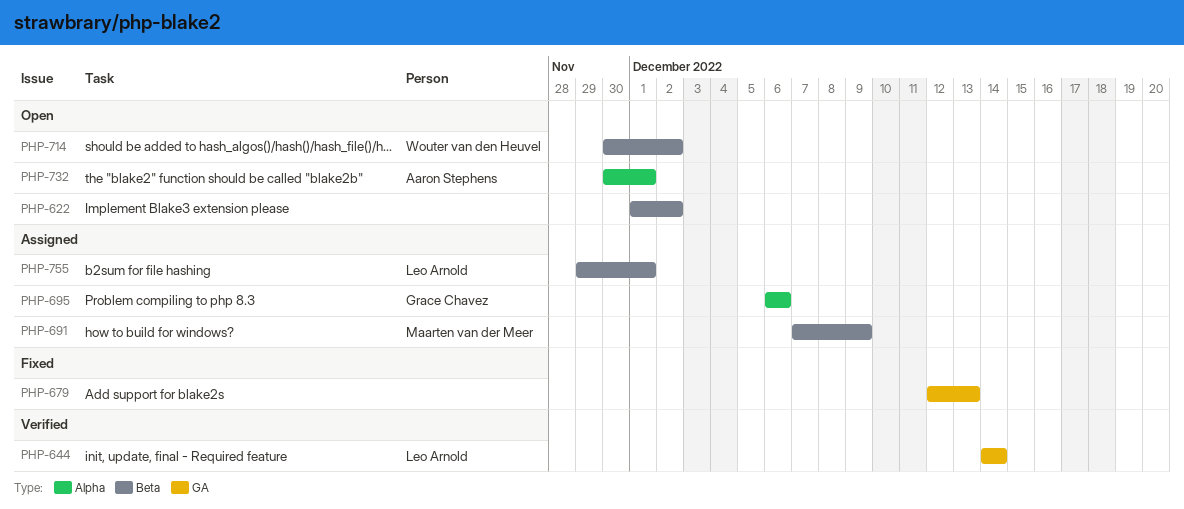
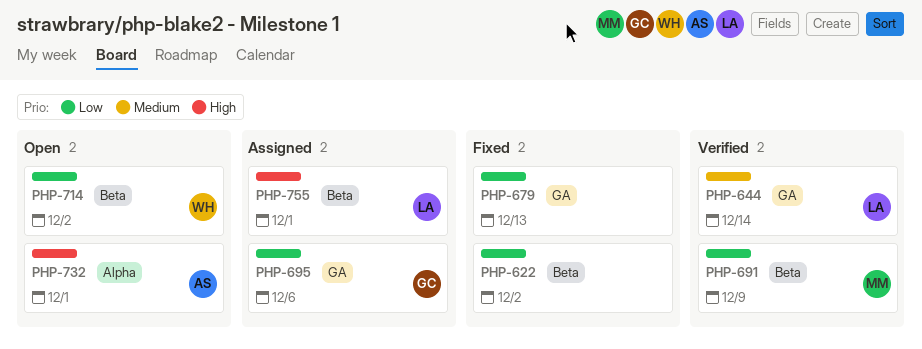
PHP-622, status: Open -> Fixed
PHP-691, status: Assigned -> Verified
PHP-695, label: Alpha -> GA

